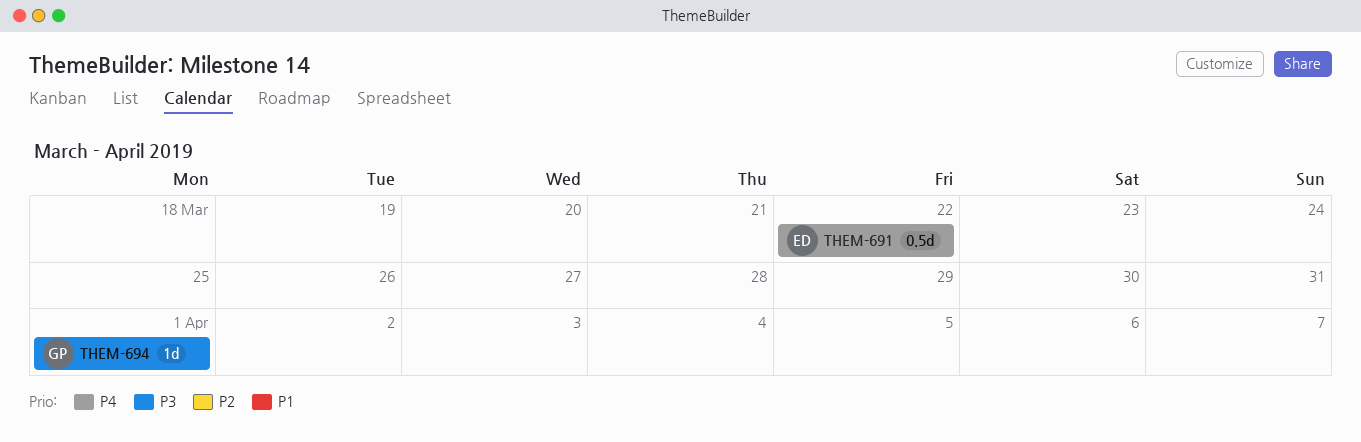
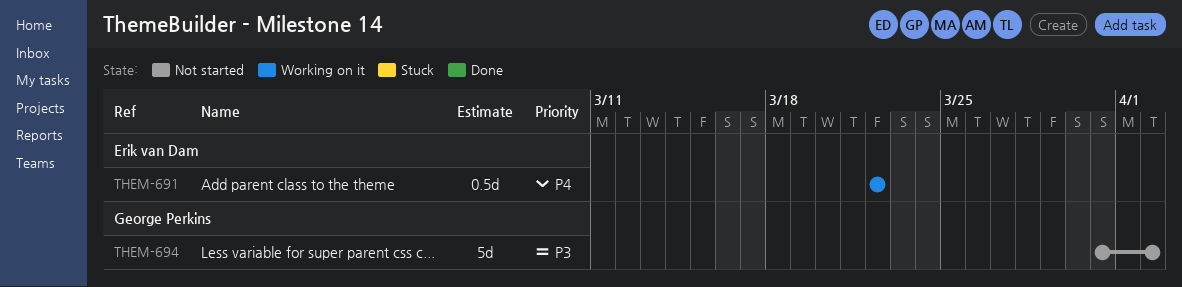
THEM-694, estimate: 1d -> 5d
THEM-694, start: Apr 1 -> Mar 31
THEM-694, due: Apr 1 -> Apr 2

